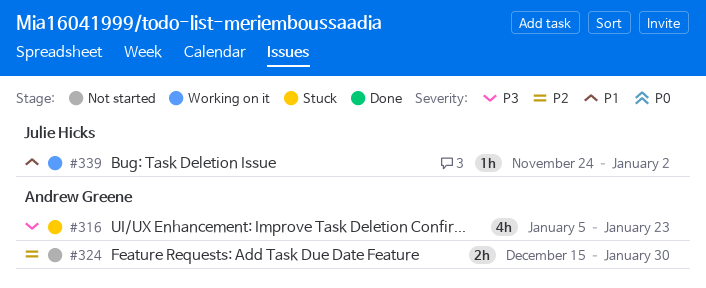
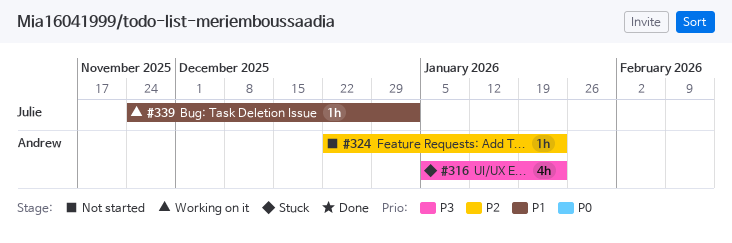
#324, estimate: 2h -> 1h
#324, start: Dec 15 -> Dec 22
#324, due: Jan 30 -> Jan 23

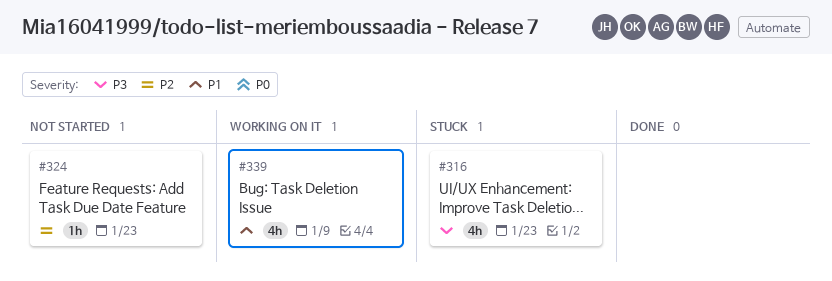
#339, estimate: 1h -> 4h
#339, due: Jan 2 -> Jan 9

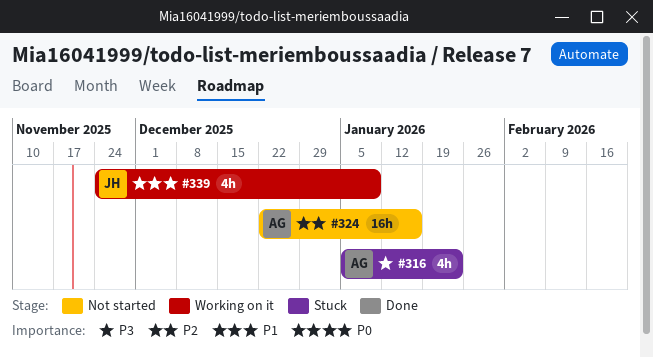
#324, estimate: 1h -> 16h
#324, due: Jan 23 -> Jan 16

